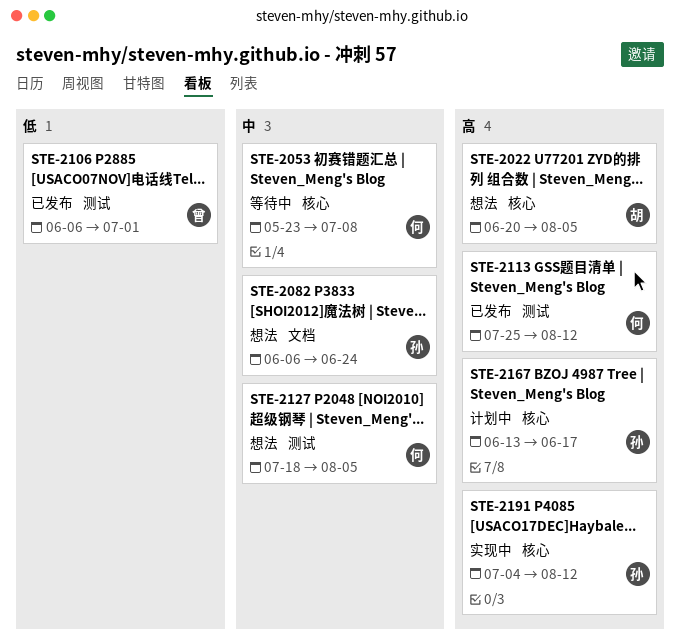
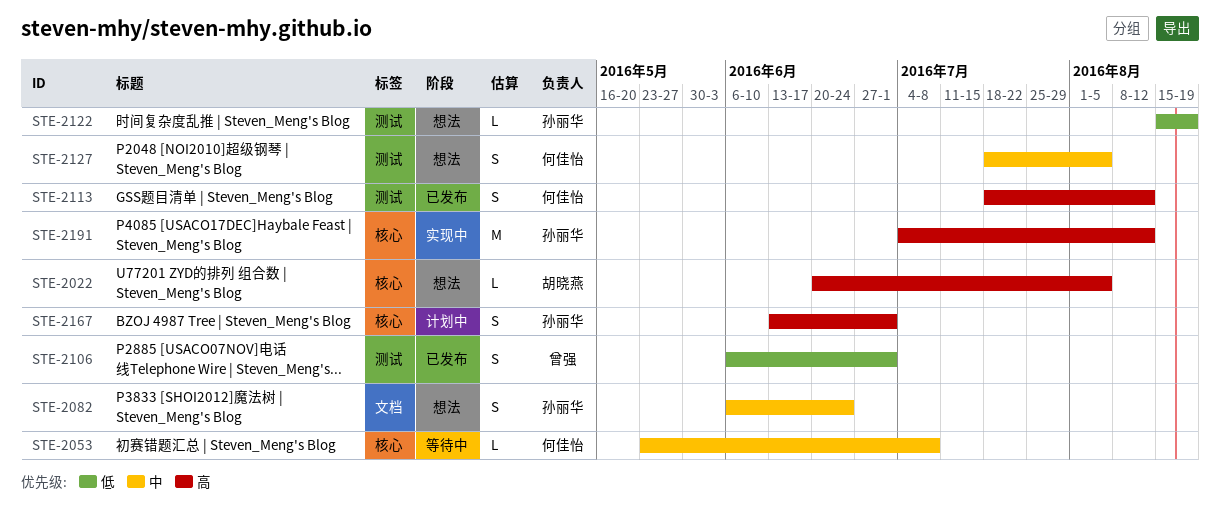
STE-2113, start: Jul 25 -> Jul 18
STE-2122: none -> present
STE-2167, due: Jun 17 -> Jul 1

